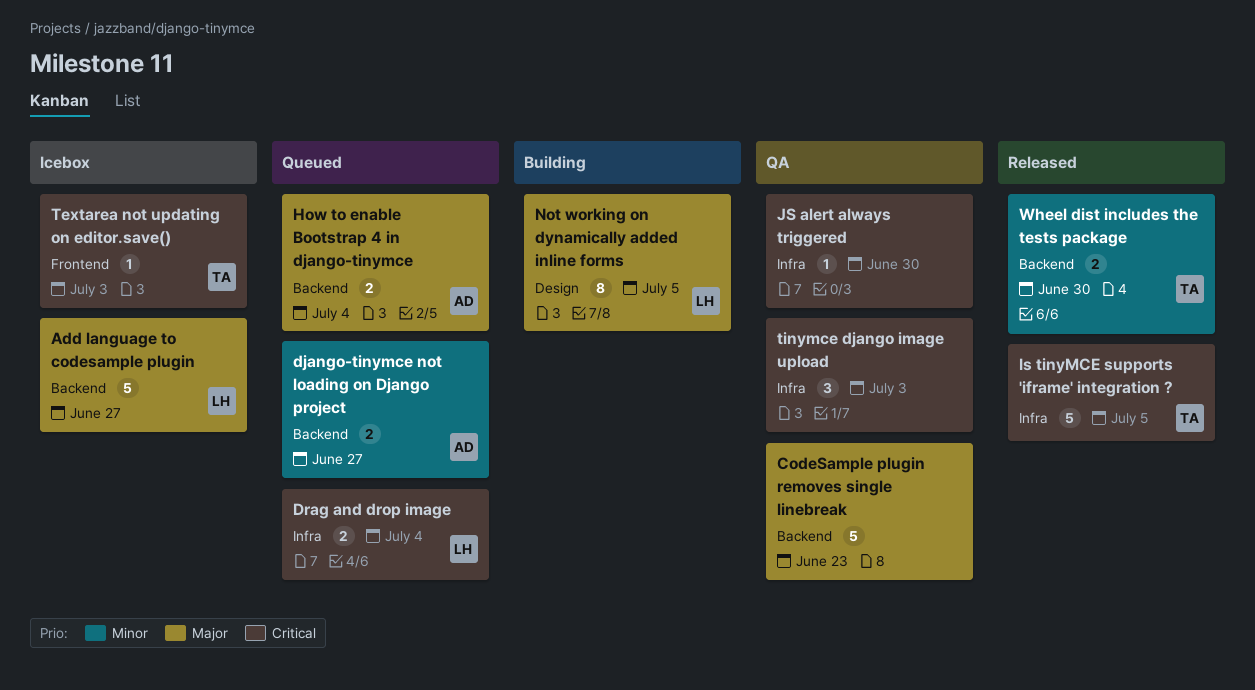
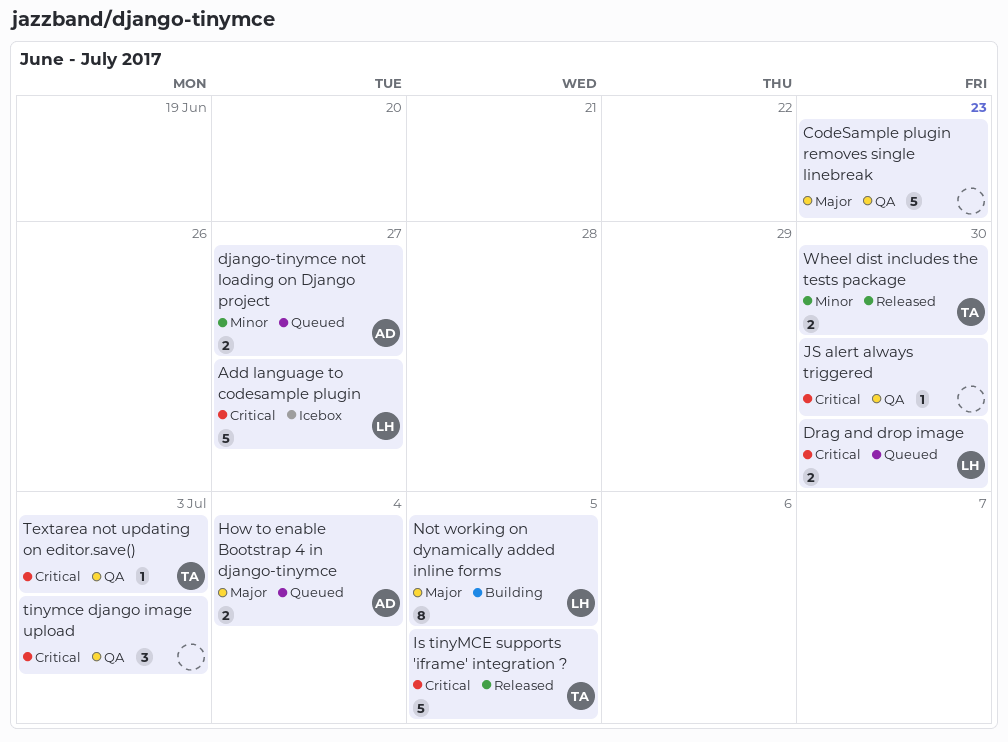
Add language to codesample plugin, priority: Major -> Critical
Drag and drop image, due: Jul 4 -> Jun 30
Textarea not updating on editor.save(), status: Icebox -> QA

